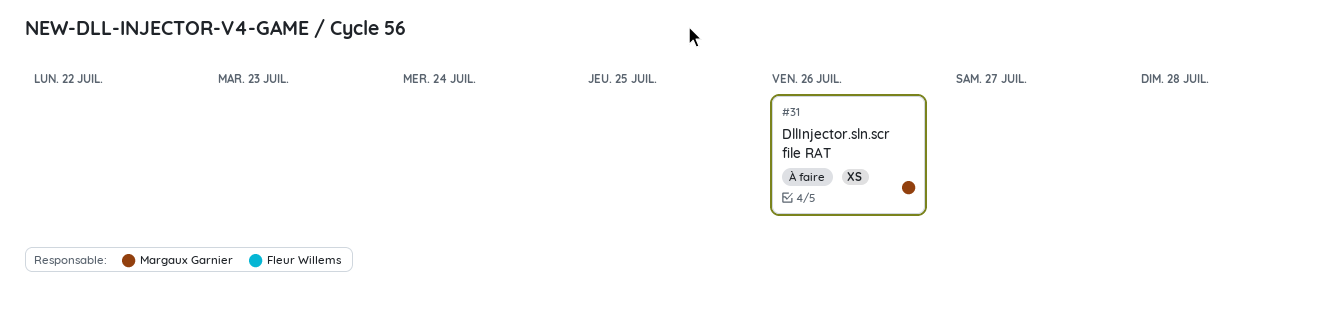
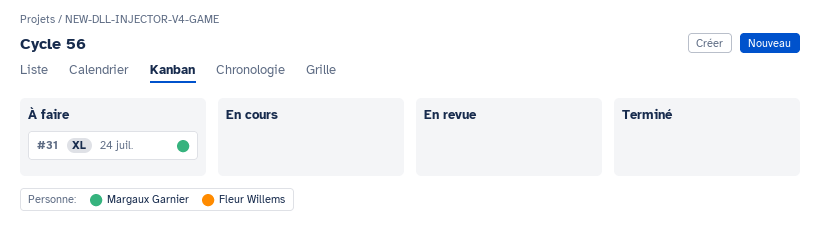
#31, estimate: XS -> XL
#31, due: Jul 26 -> Jul 24

